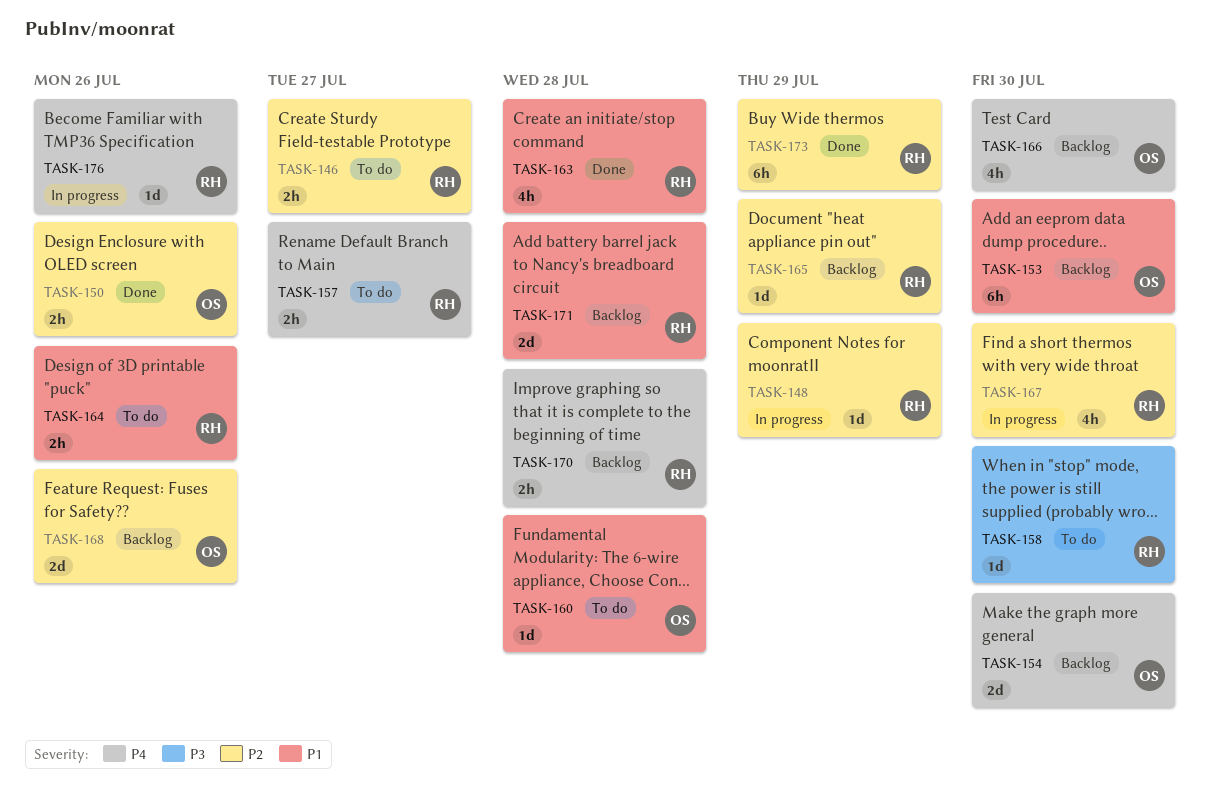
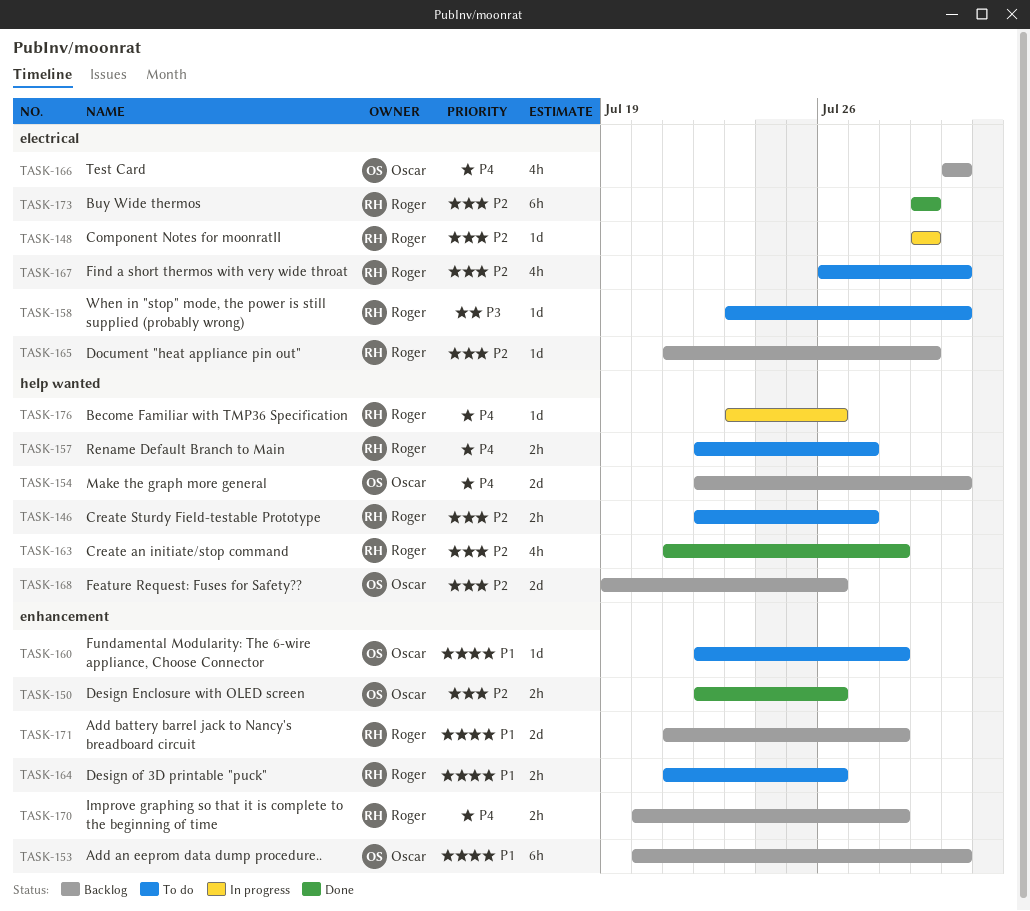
TASK-163, priority: P1 -> P2
TASK-167, status: In progress -> To do

